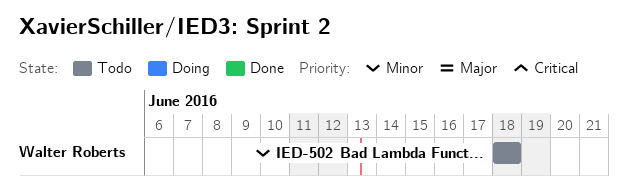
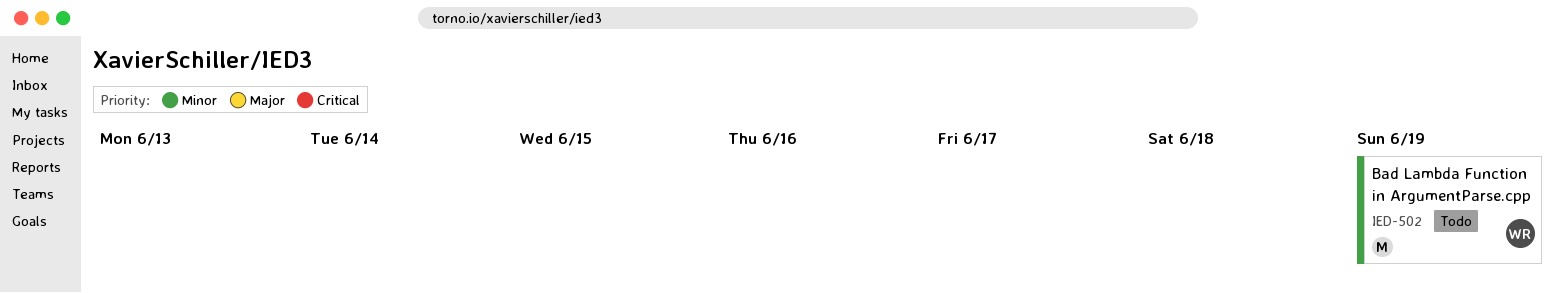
IED-502, due: Jun 18 -> Jun 19

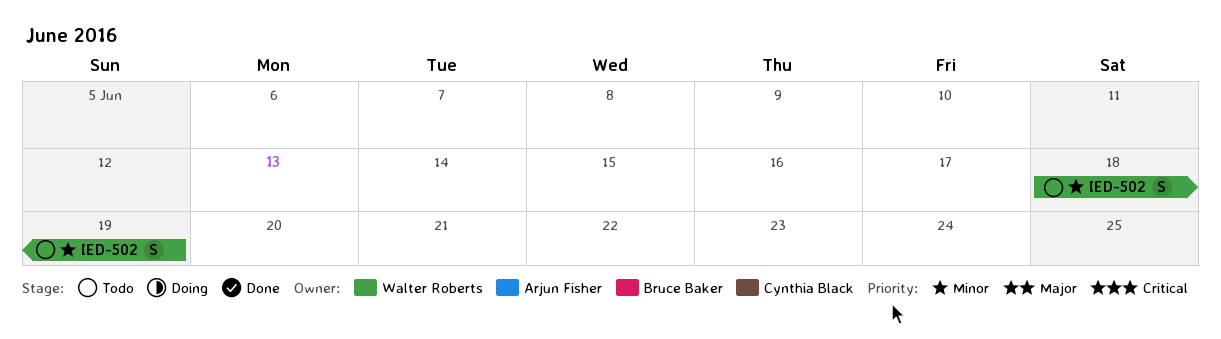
IED-502, estimate: M -> S

